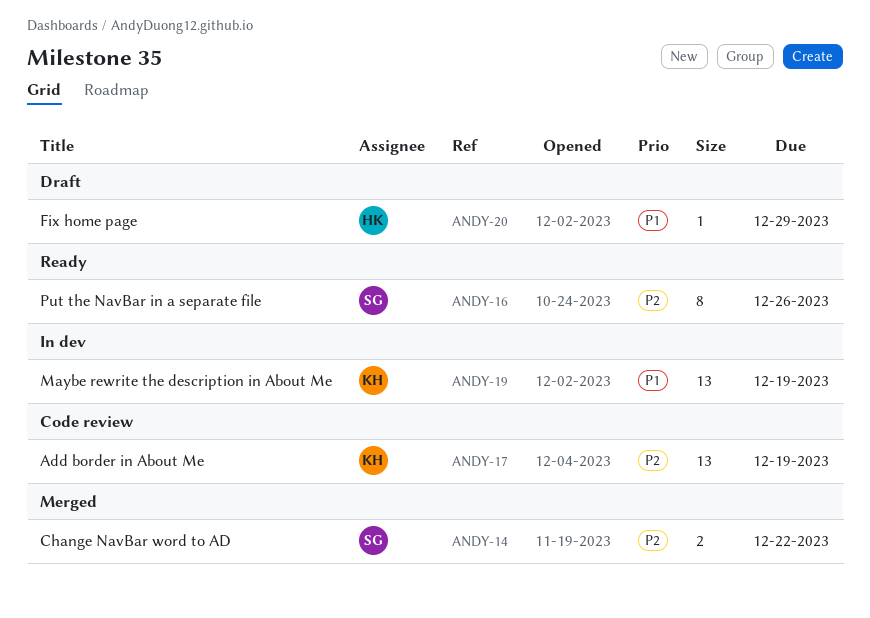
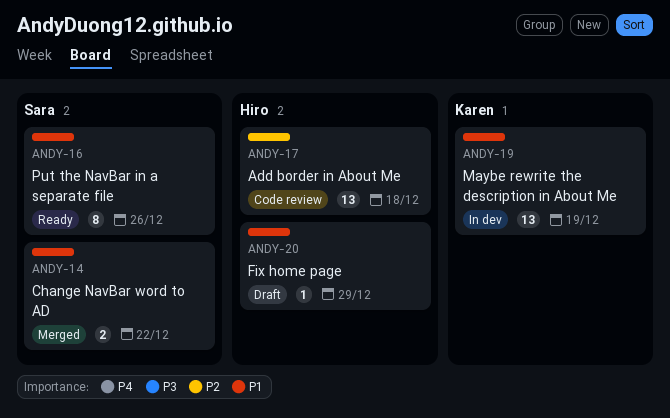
ANDY-14, priority: P2 -> P1
ANDY-16, priority: P2 -> P1
ANDY-17, owner: Karen -> Hiro
ANDY-17, due: Dec 19 -> Dec 18

